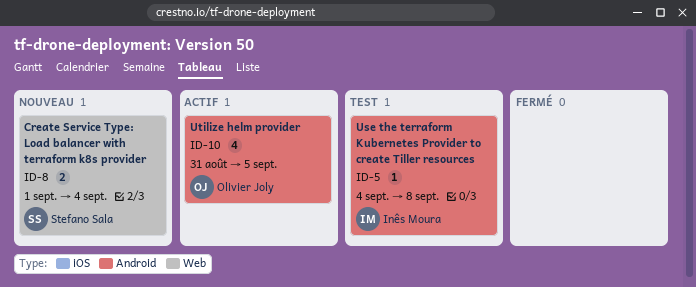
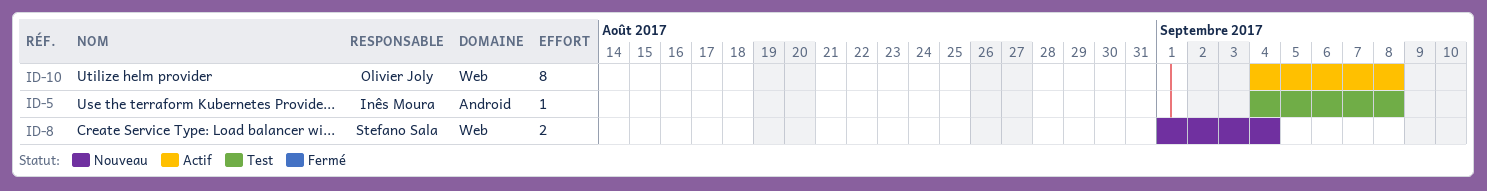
ID-10, label: Android -> Web
ID-10, estimate: 4 -> 8
ID-10, start: Aug 31 -> Sep 4
ID-10, due: Sep 5 -> Sep 8

